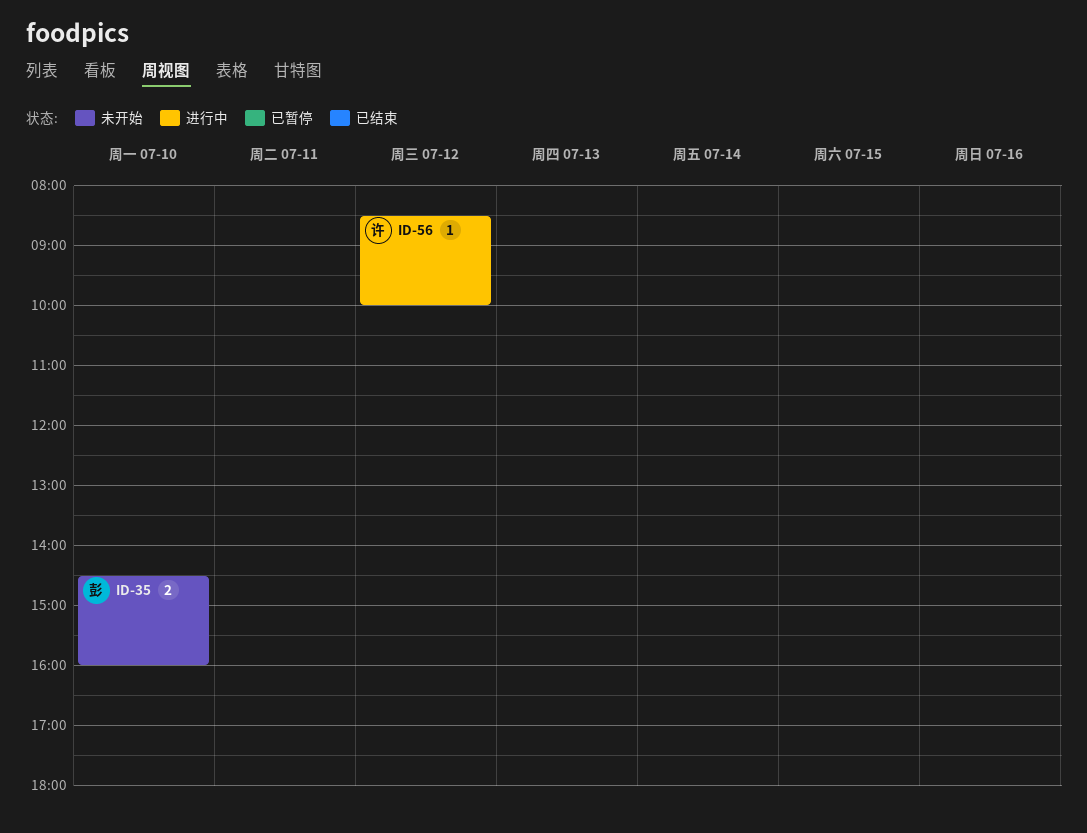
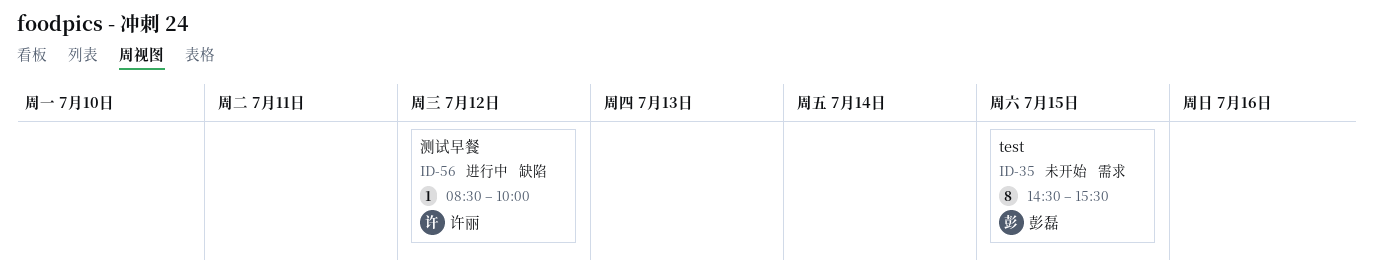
ID-35, estimate: 2 -> 8
ID-35, day: Jul 10 -> Jul 15
ID-35, ends: 16:00 -> 15:30

